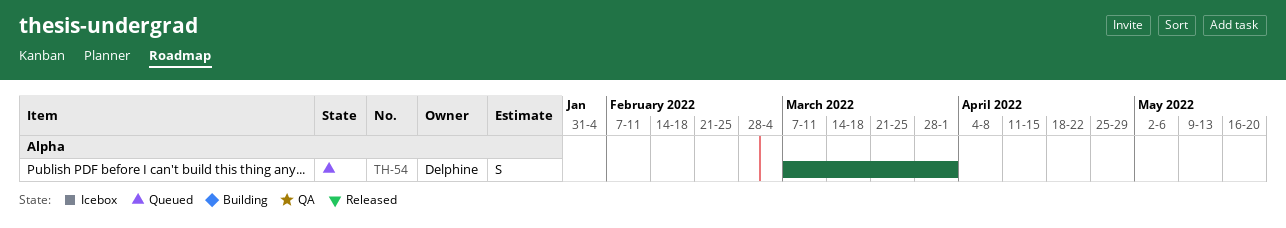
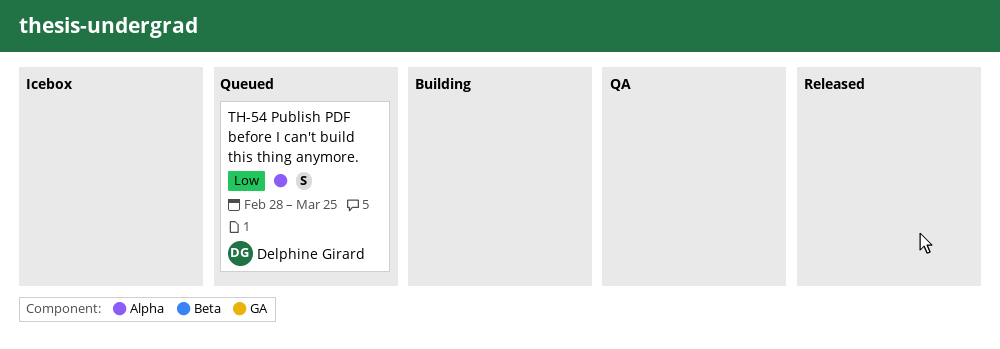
TH-54, start: Mar 7 -> Feb 28
TH-54, due: Apr 1 -> Mar 25

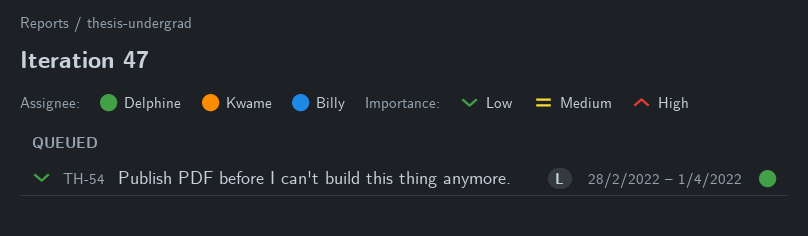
TH-54, estimate: S -> L
TH-54, due: Mar 25 -> Apr 1

